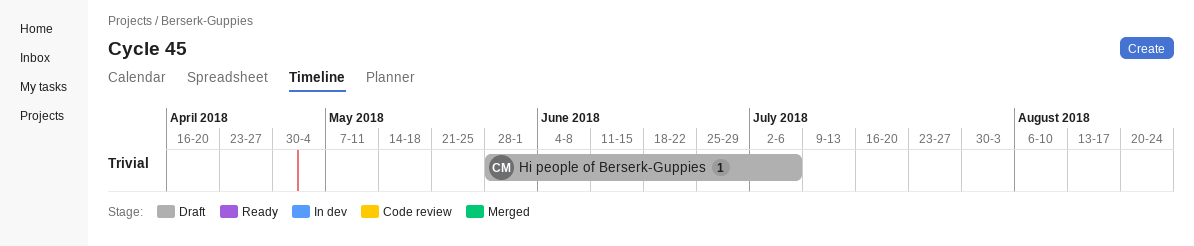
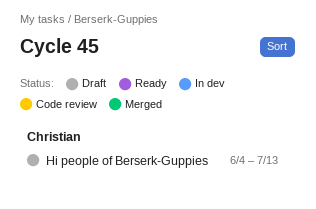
Hi people of Berserk-Guppies, start: May 28 -> Jun 4
Hi people of Berserk-Guppies, due: Jul 6 -> Jul 13

